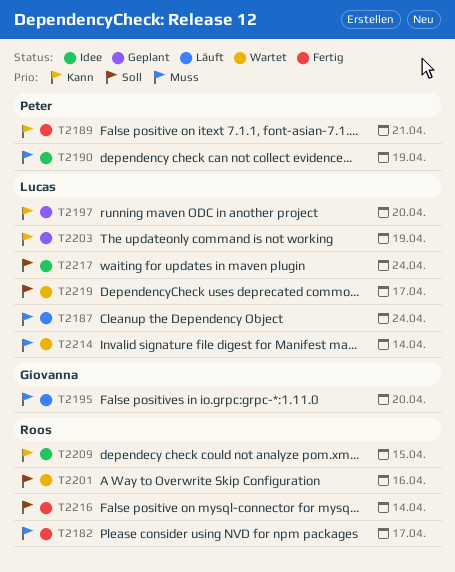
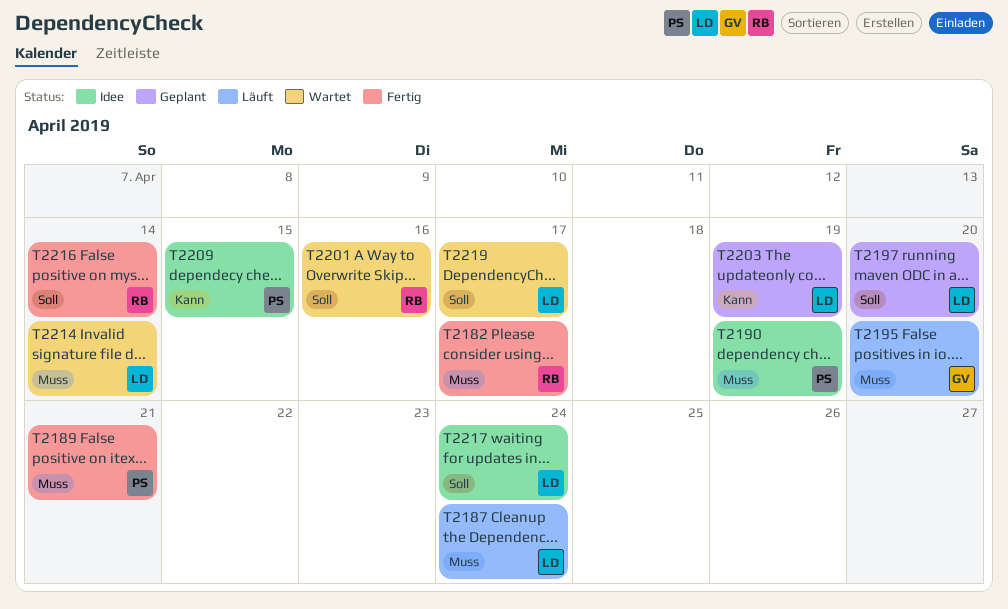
T2189, priority: Kann -> Muss
T2197, priority: Kann -> Soll
T2209, owner: Roos -> Peter

